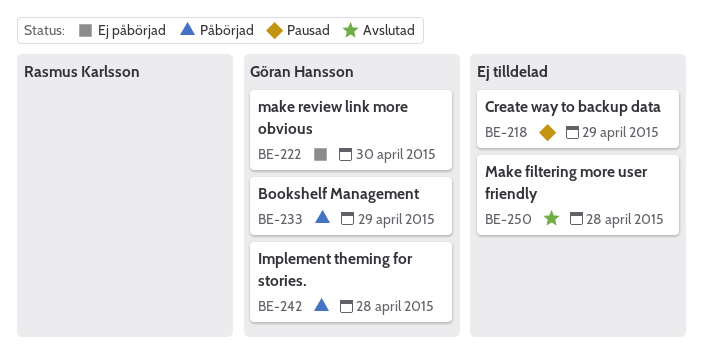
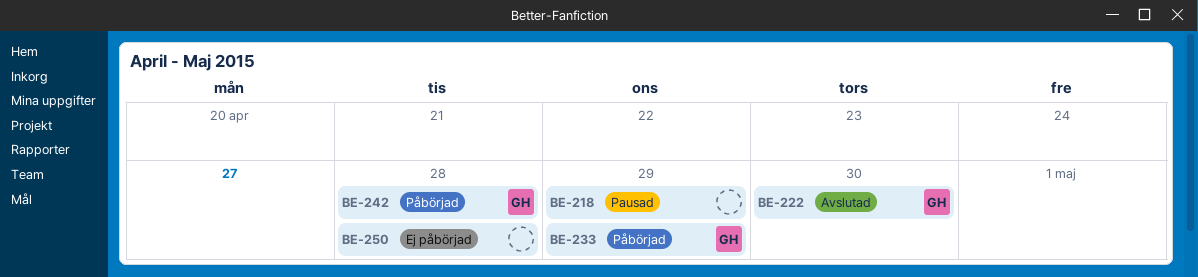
BE-222, status: Ej påbörjad -> Avslutad
BE-250, status: Avslutad -> Ej påbörjad

